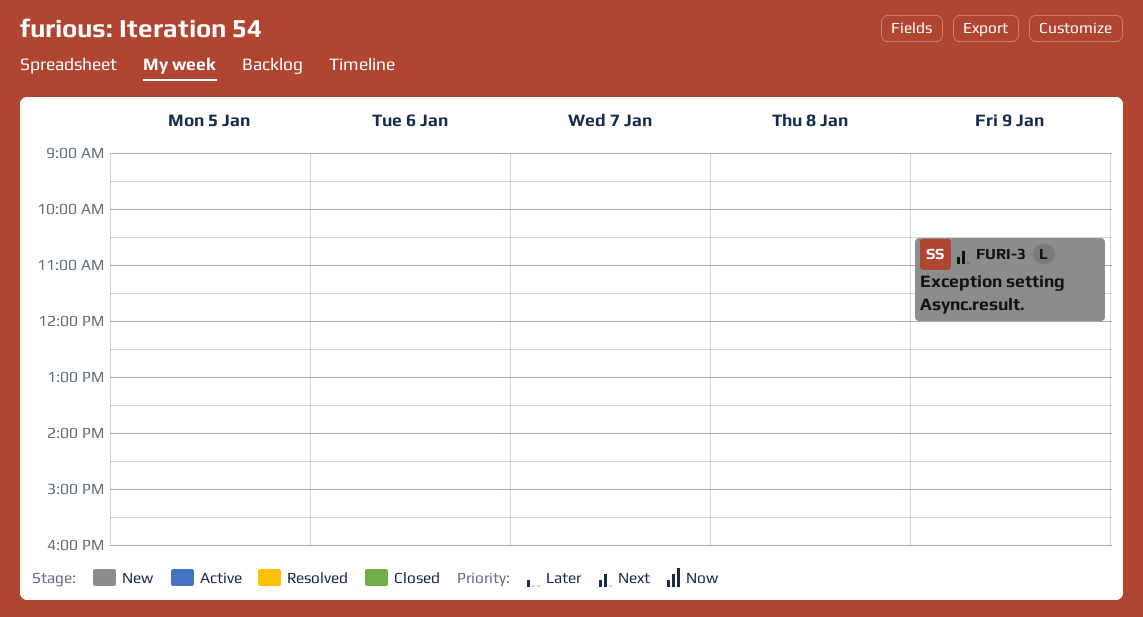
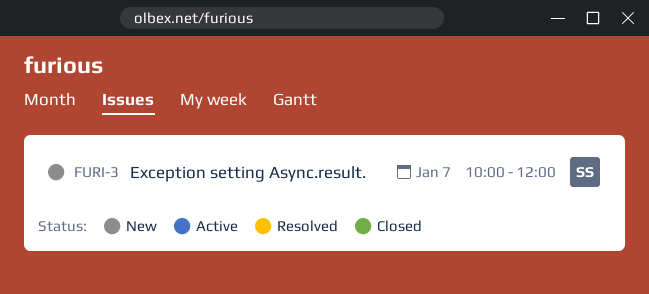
FURI-3, day: Jan 9 -> Jan 7
FURI-3, begins: 10:30 -> 10:00

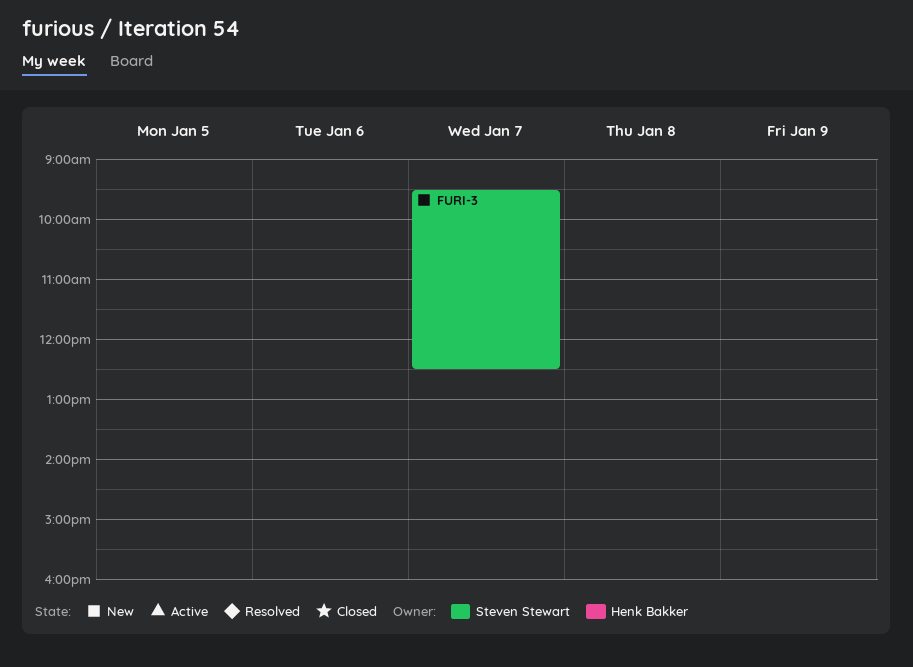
FURI-3, begins: 10:00 -> 09:30
FURI-3, ends: 12:00 -> 12:30

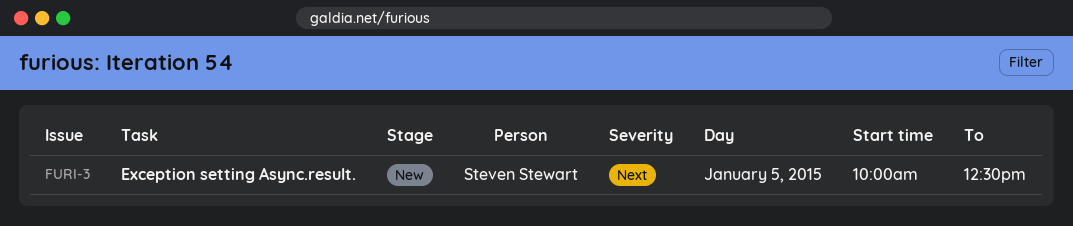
FURI-3, day: Jan 7 -> Jan 5
FURI-3, begins: 09:30 -> 10:00

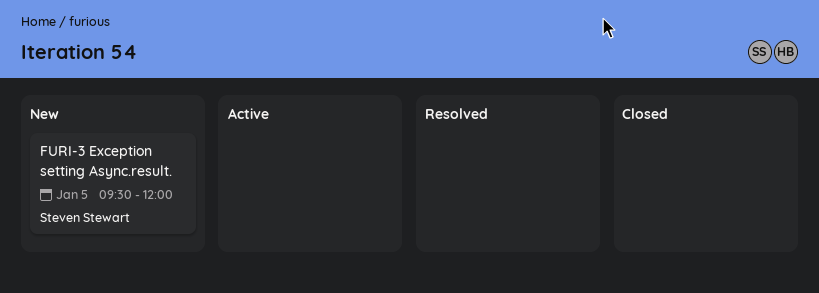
FURI-3, begins: 10:00 -> 09:30
FURI-3, ends: 12:30 -> 12:00

